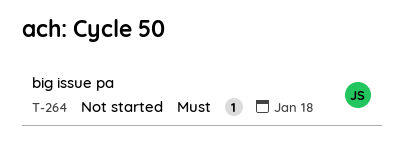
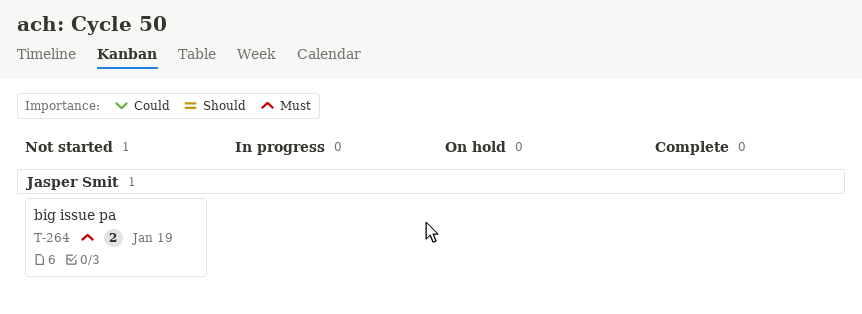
T-264, estimate: 1 -> 2
T-264, due: Jan 18 -> Jan 19

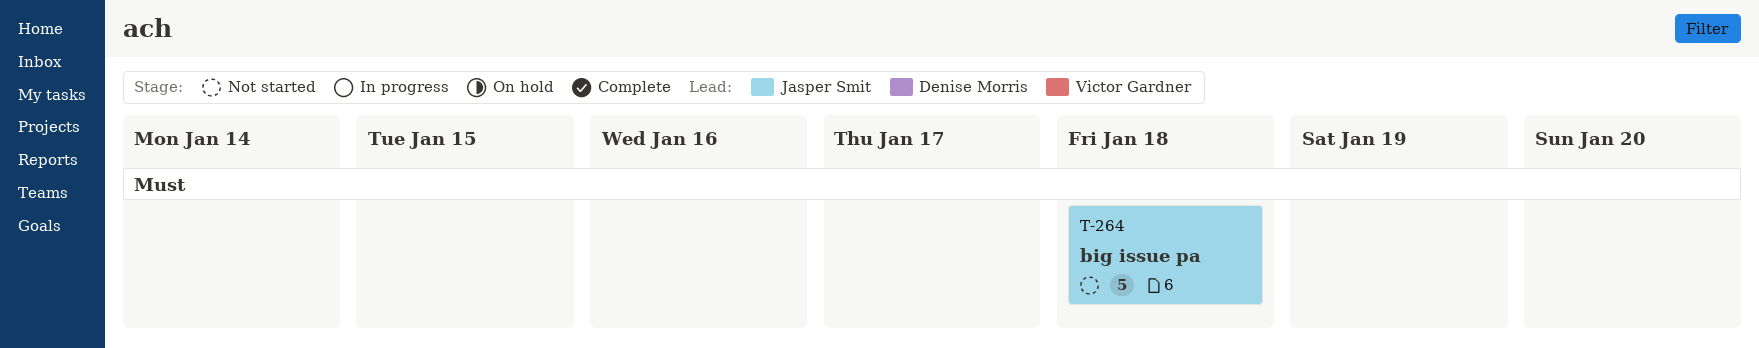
T-264, estimate: 2 -> 5
T-264, due: Jan 19 -> Jan 18

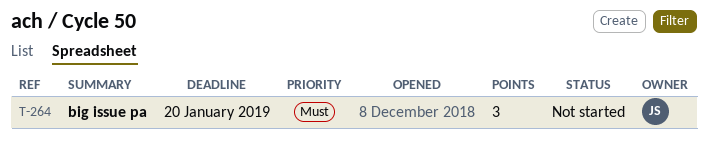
T-264, estimate: 5 -> 3
T-264, due: Jan 18 -> Jan 20

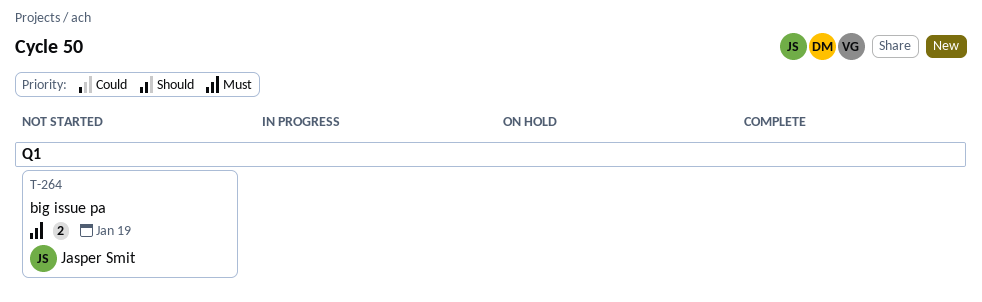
T-264, estimate: 3 -> 2
T-264, due: Jan 20 -> Jan 19

